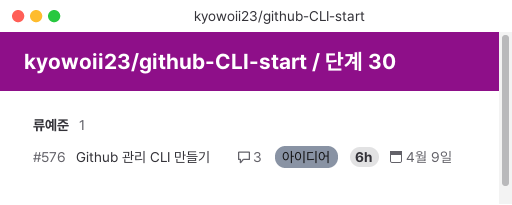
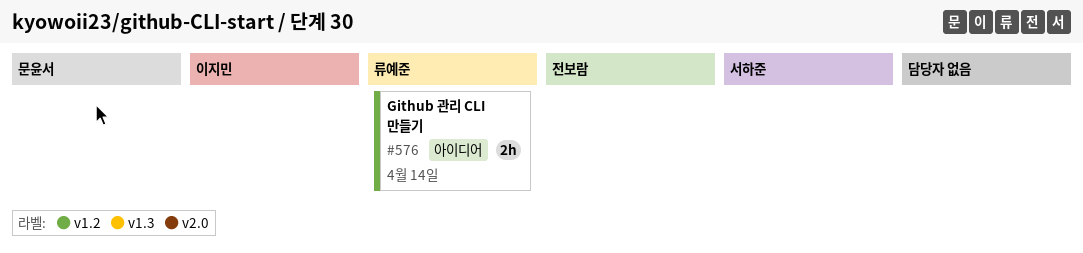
#576, estimate: 6h -> 2h
#576, due: Apr 9 -> Apr 14

